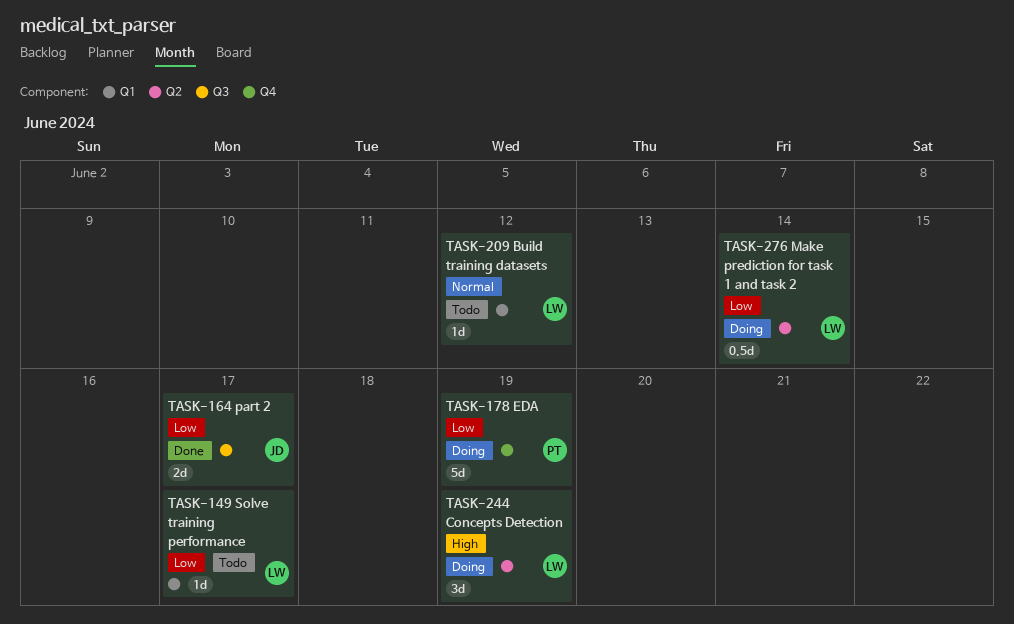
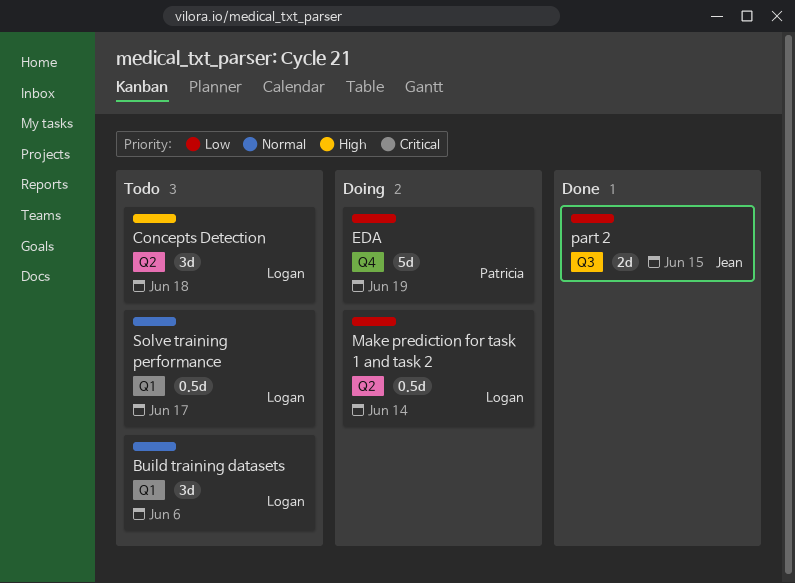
Build training datasets, estimate: 1d -> 3d
Build training datasets, due: Jun 12 -> Jun 6
Concepts Detection, status: Doing -> Todo
Concepts Detection, due: Jun 19 -> Jun 18
part 2, due: Jun 17 -> Jun 15
Solve training performance, priority: Low -> Normal
Solve training performance, estimate: 1d -> 0.5d

